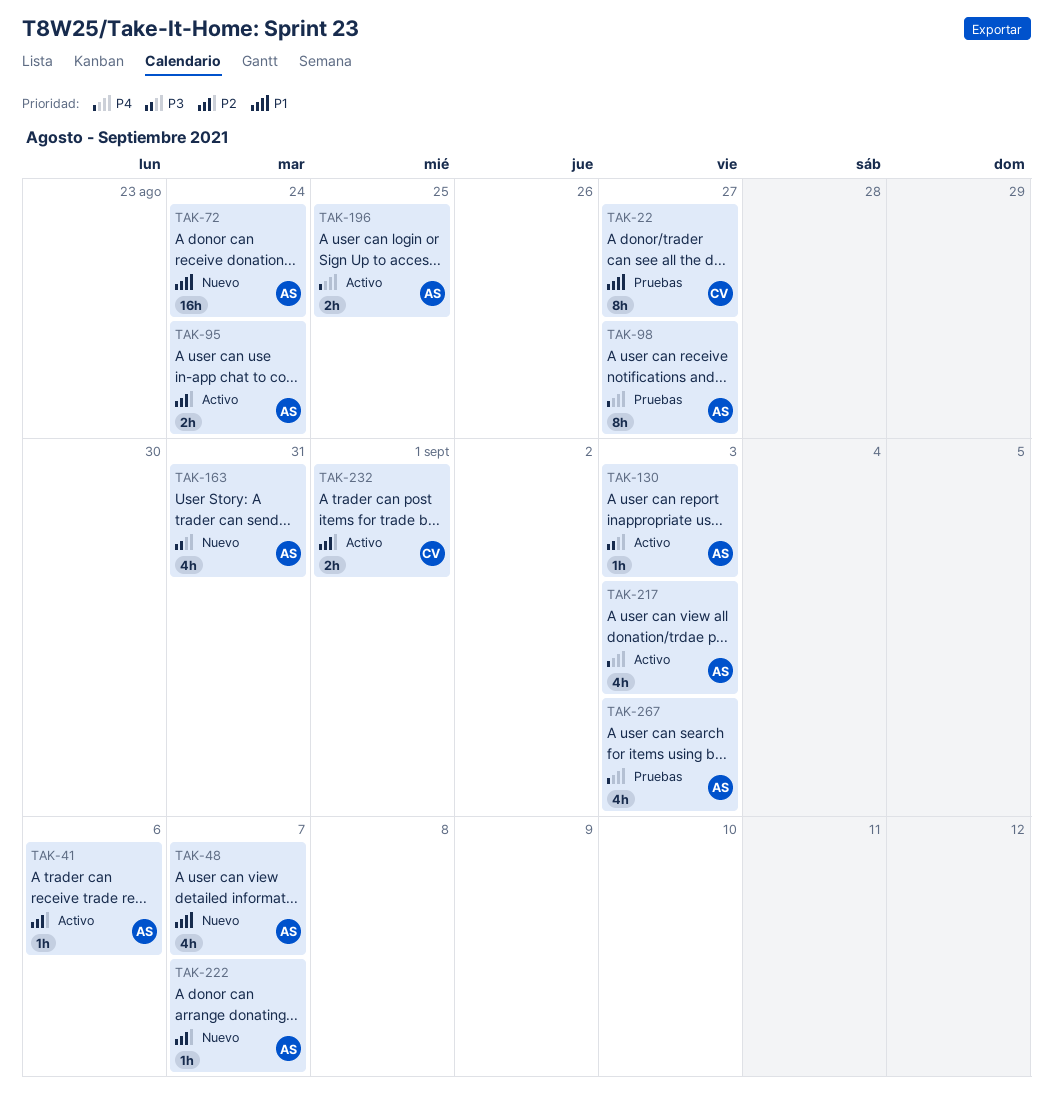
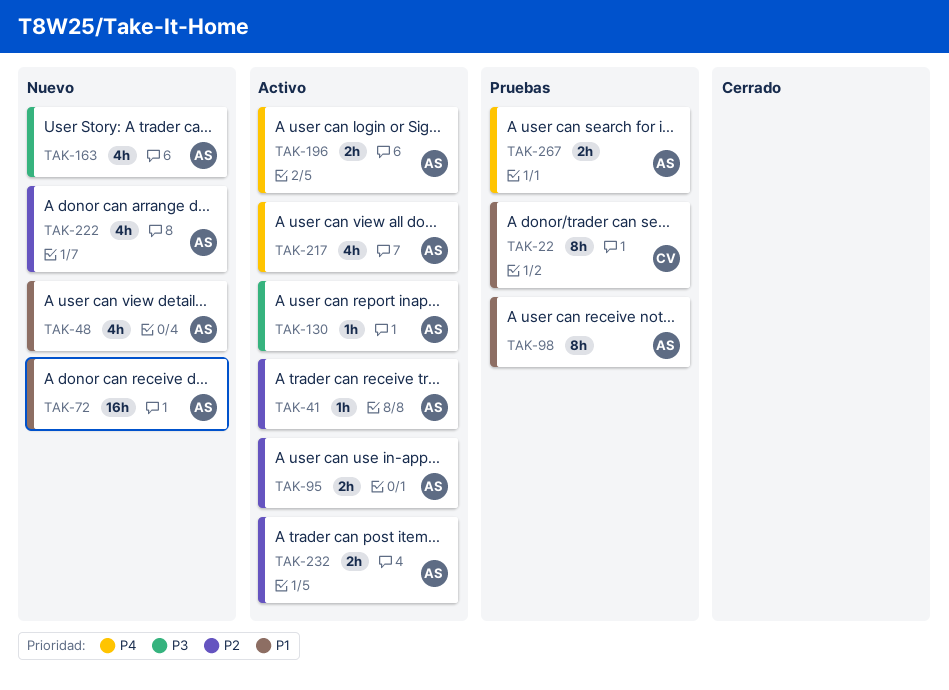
TAK-98, priority: P4 -> P1
TAK-222, estimate: 1h -> 4h
TAK-232, owner: CV -> AS
TAK-267, estimate: 4h -> 2h

